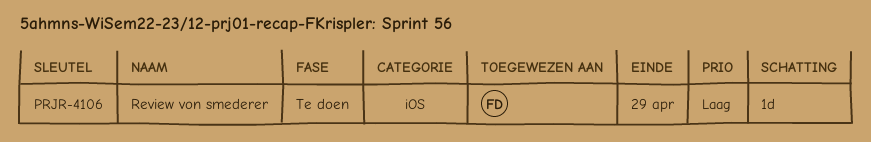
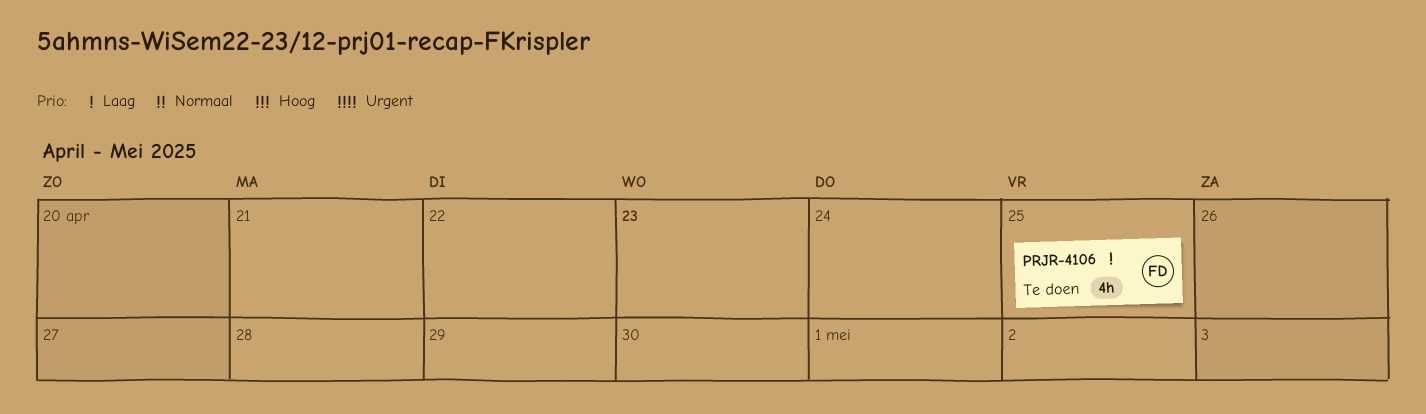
PRJR-4106, estimate: 1d -> 4h
PRJR-4106, due: Apr 29 -> Apr 25

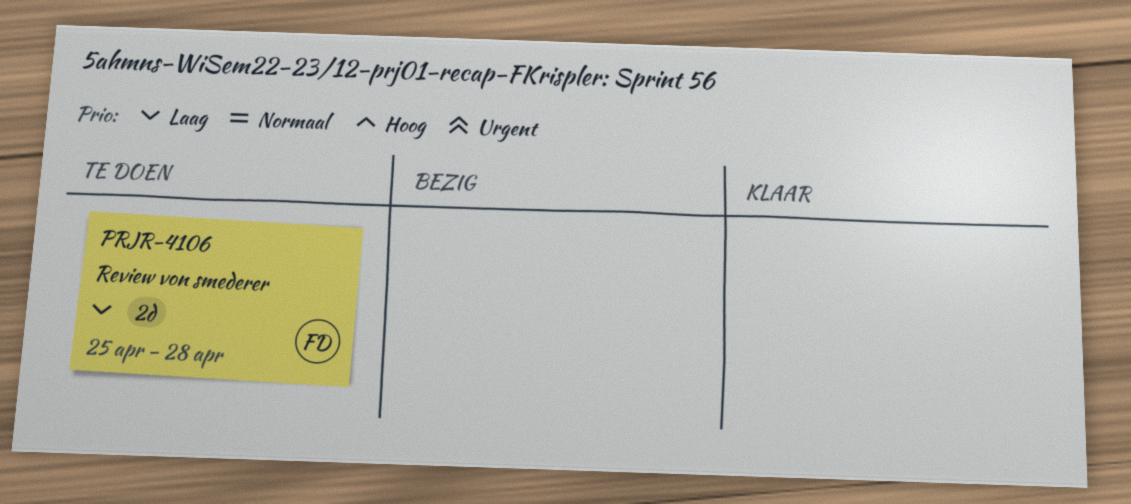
PRJR-4106, estimate: 4h -> 2d
PRJR-4106, due: Apr 25 -> Apr 28

